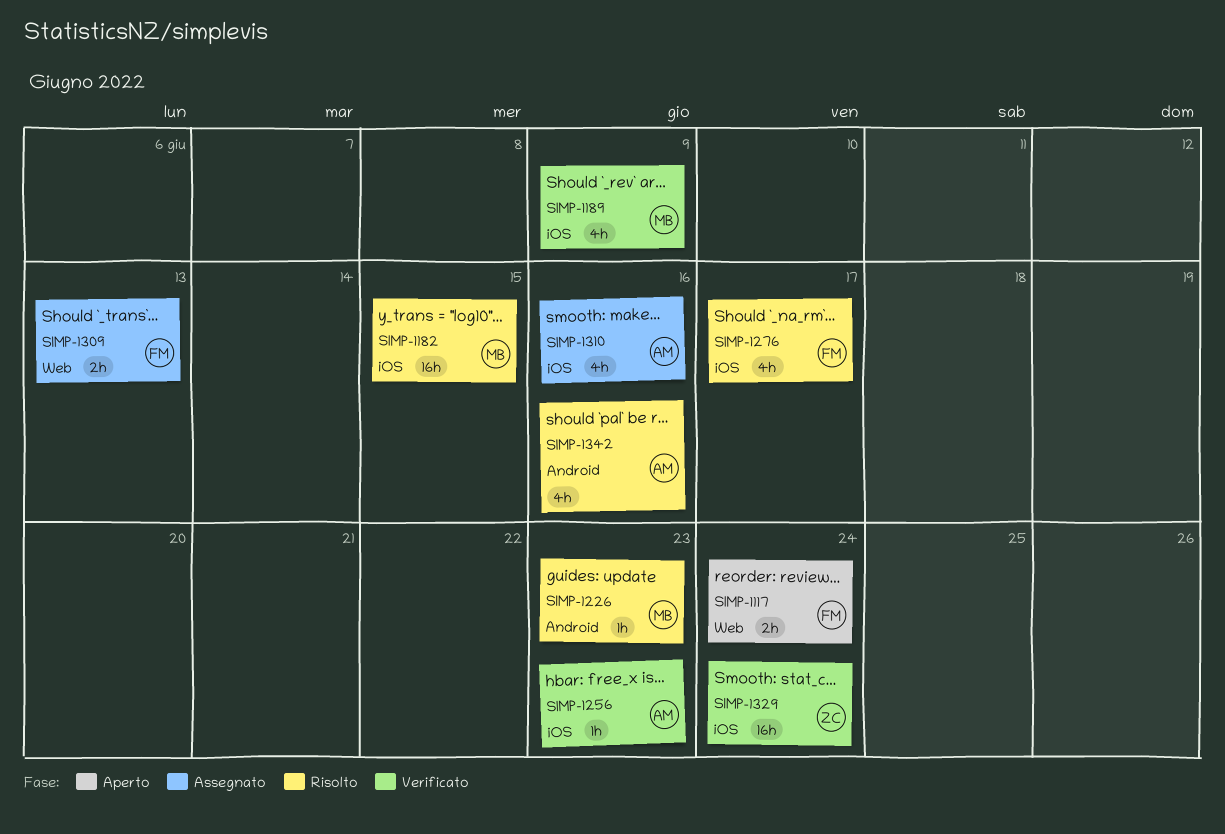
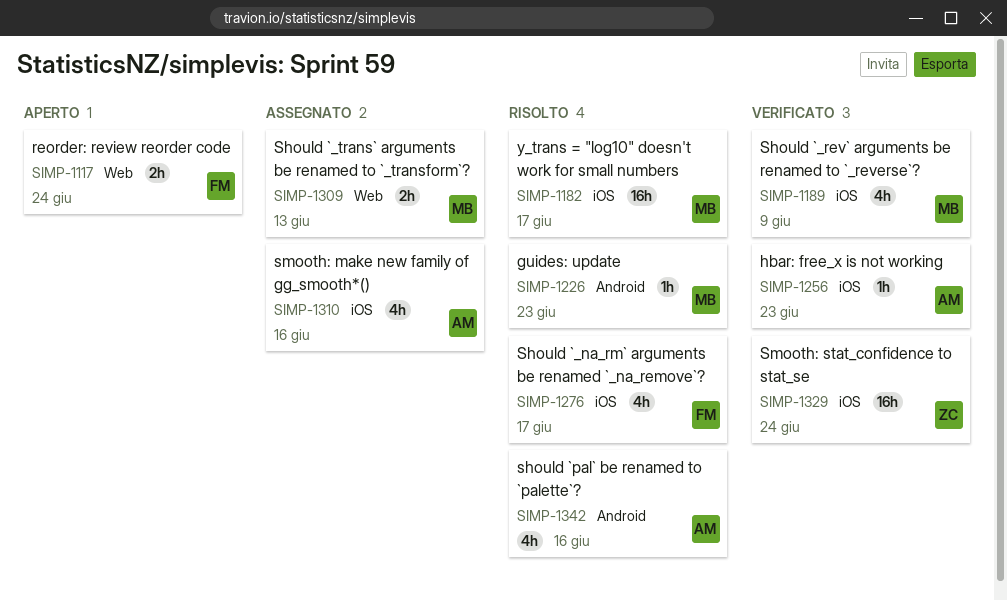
SIMP-1182, due: Jun 15 -> Jun 17
SIMP-1309, owner: FM -> MB

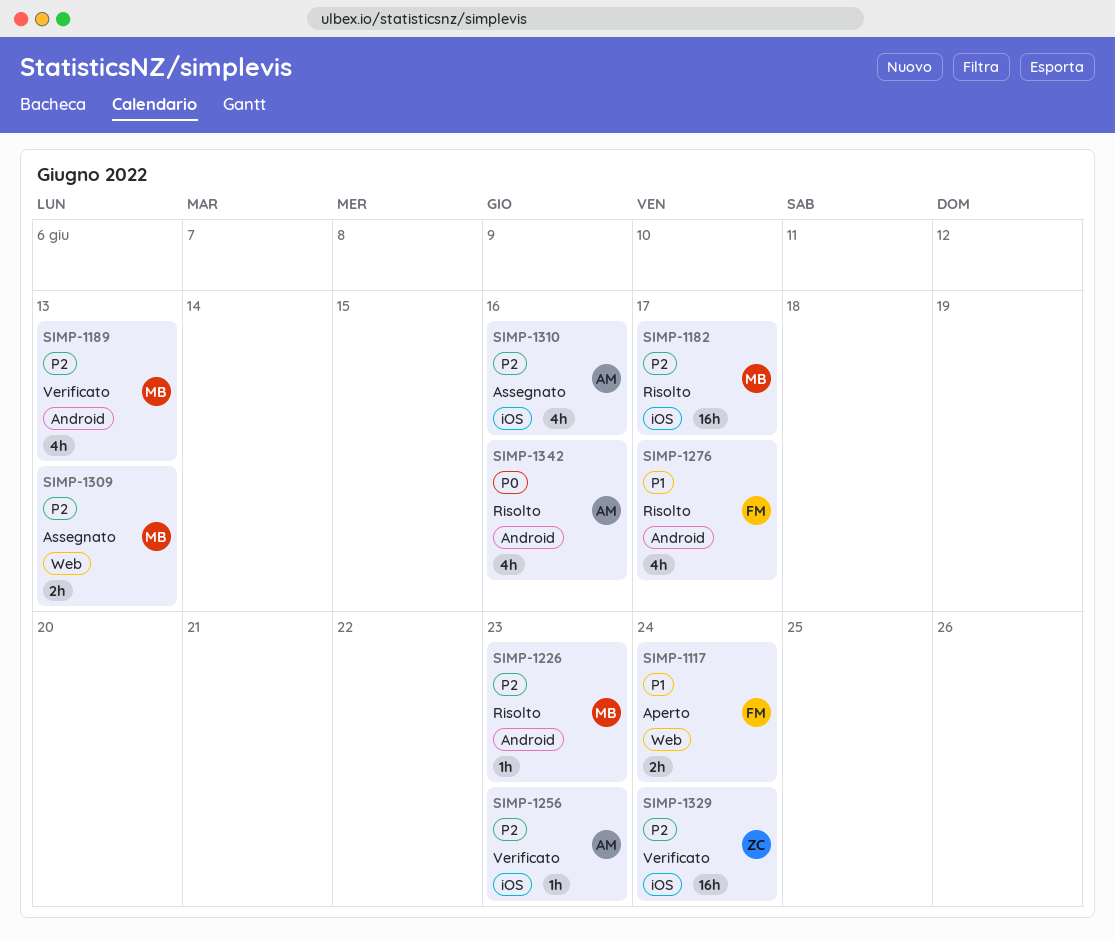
SIMP-1189, label: iOS -> Android
SIMP-1189, due: Jun 9 -> Jun 13
SIMP-1276, label: iOS -> Android

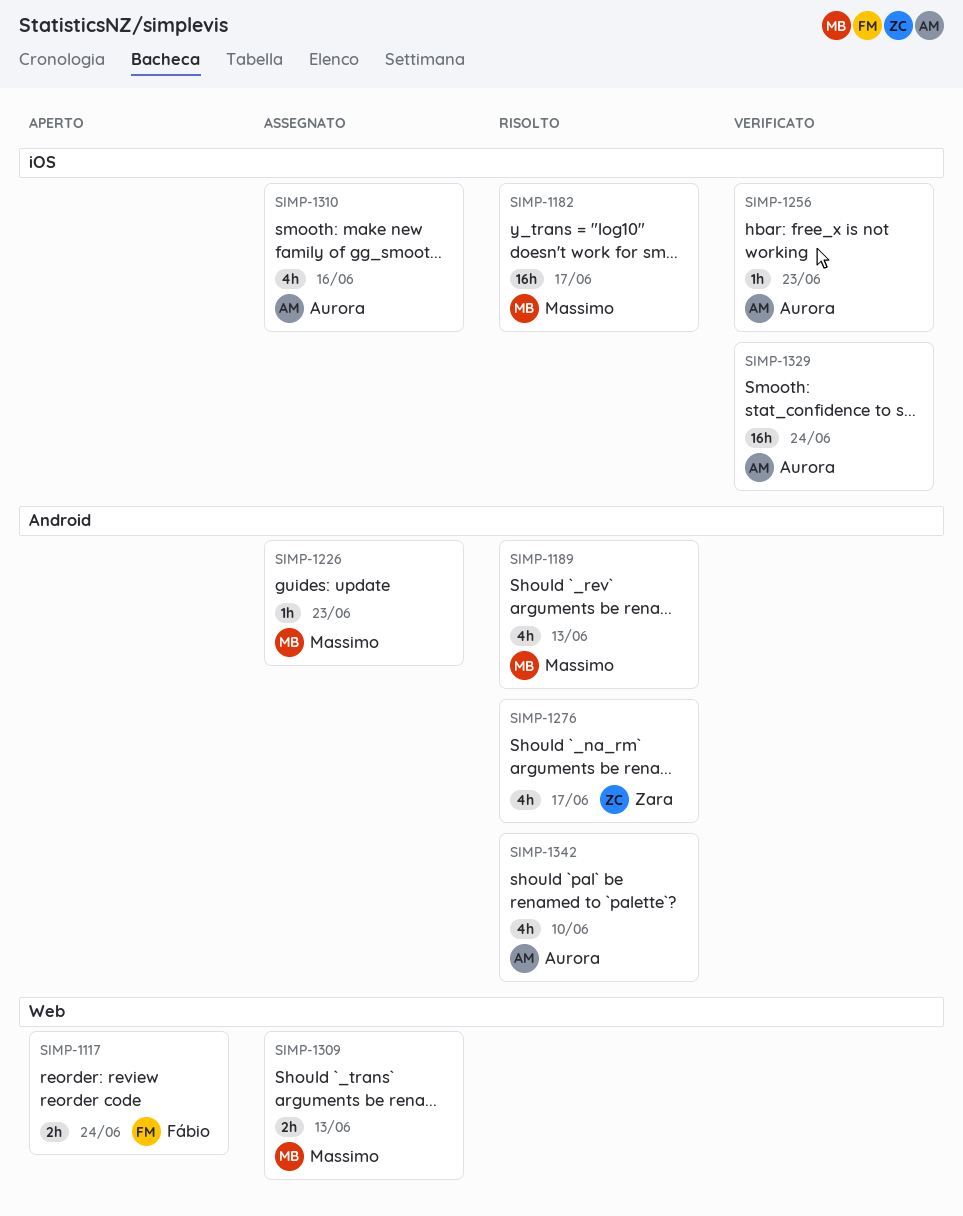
SIMP-1189, status: Verificato -> Risolto
SIMP-1226, status: Risolto -> Assegnato
SIMP-1276, owner: Fábio -> Zara
SIMP-1329, owner: Zara -> Aurora
SIMP-1342, due: Jun 16 -> Jun 10

